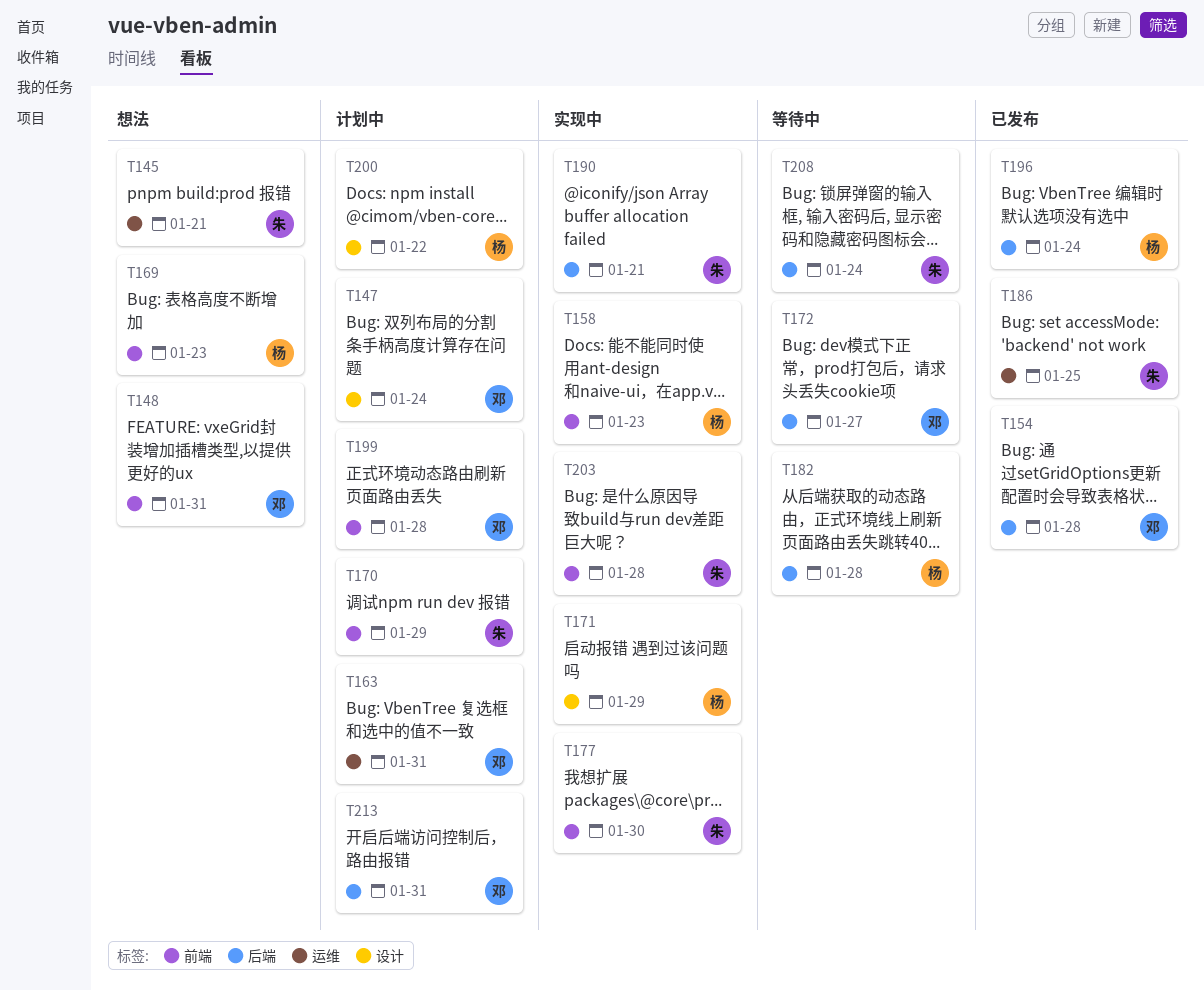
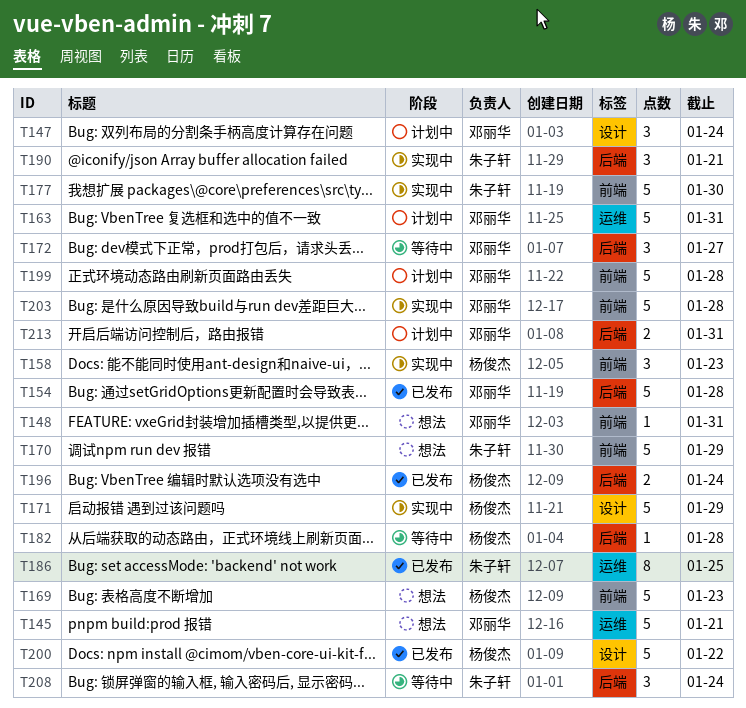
T145, owner: 朱子轩 -> 邓丽华
T170, status: 计划中 -> 想法
T200, status: 计划中 -> 已发布
T203, owner: 朱子轩 -> 邓丽华

